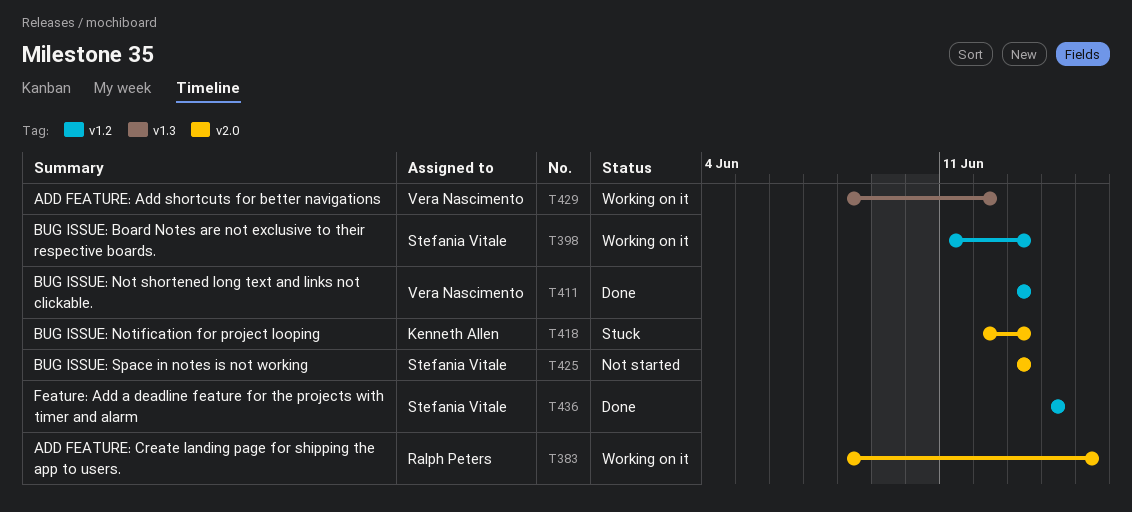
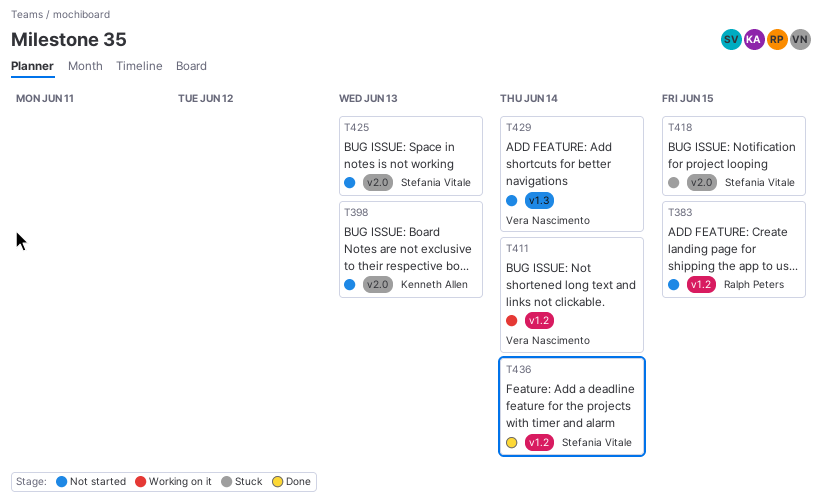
T383, status: Working on it -> Not started
T383, label: v2.0 -> v1.2
T398, status: Working on it -> Not started
T398, owner: Stefania Vitale -> Kenneth Allen
T398, label: v1.2 -> v2.0
T411, status: Done -> Working on it
T411, due: Jun 13 -> Jun 14
T418, owner: Kenneth Allen -> Stefania Vitale
T418, due: Jun 13 -> Jun 15
T429, status: Working on it -> Not started
T429, due: Jun 12 -> Jun 14

